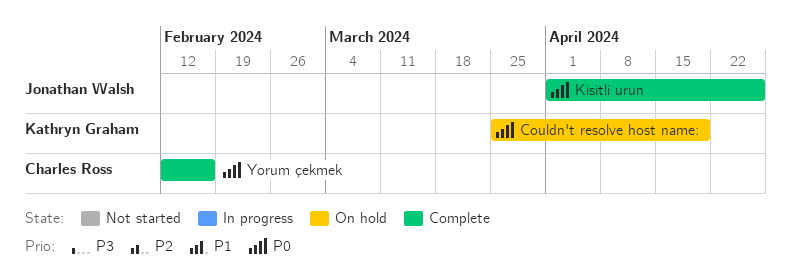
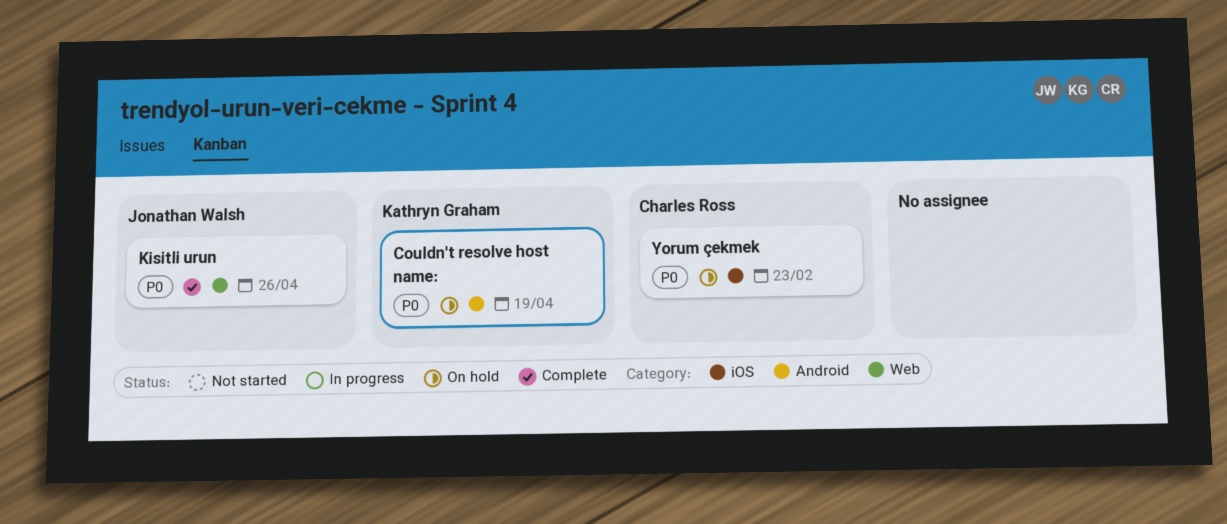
Yorum çekmek, status: Complete -> On hold
Yorum çekmek, due: Feb 16 -> Feb 23

